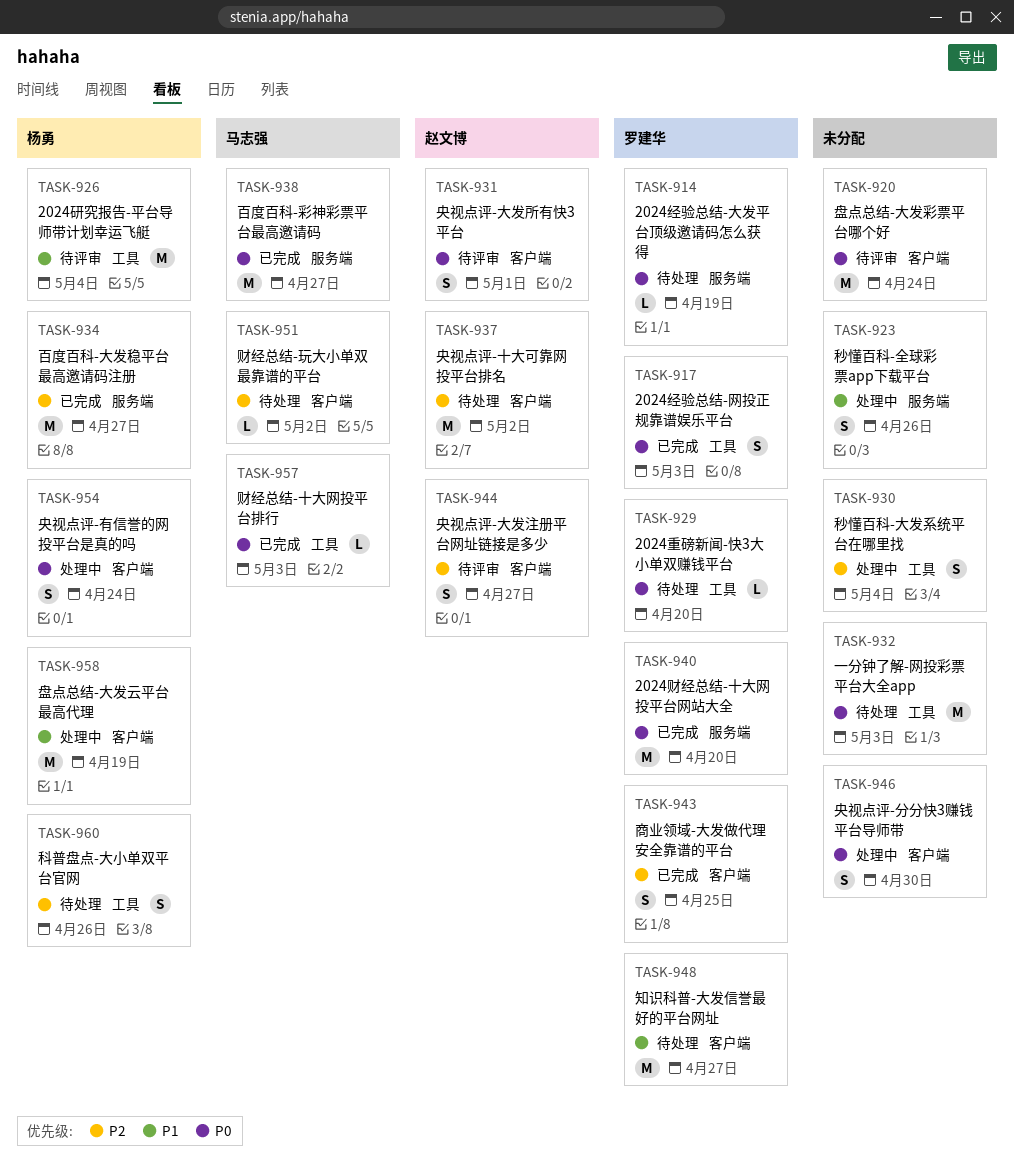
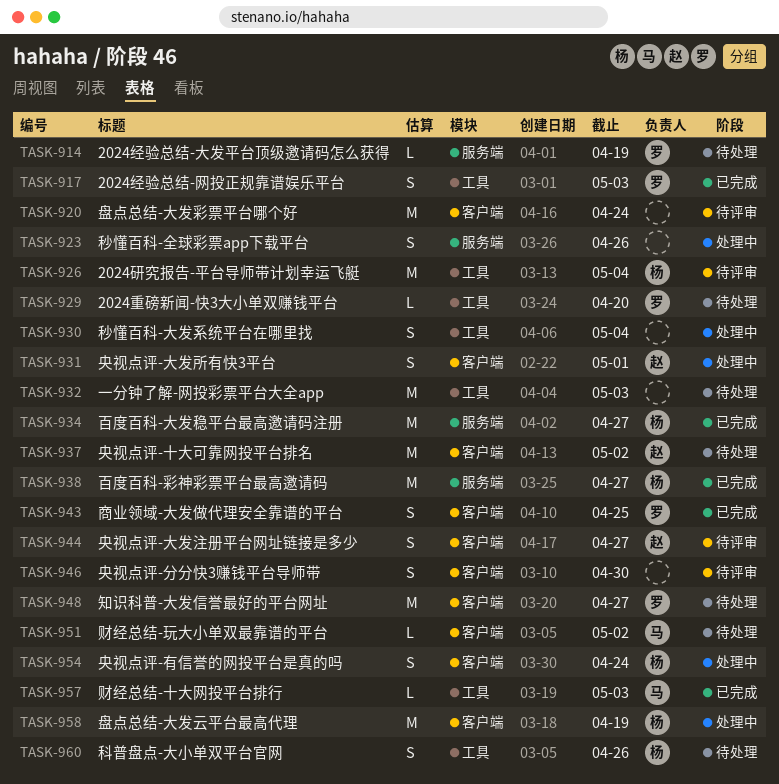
TASK-931, status: 待评审 -> 处理中
TASK-938, owner: 马志强 -> 杨勇
TASK-940: present -> none
TASK-946, status: 处理中 -> 待评审

